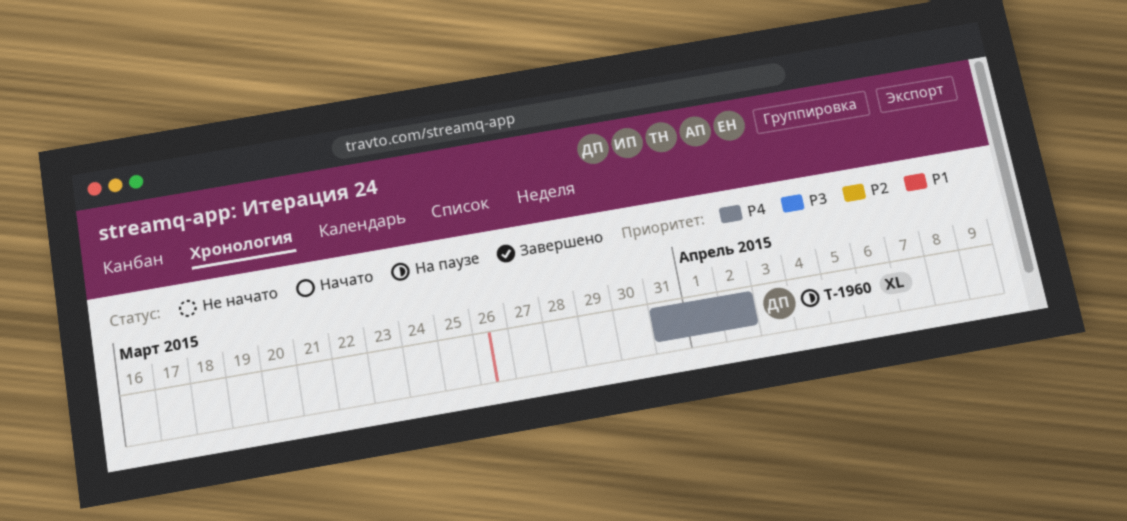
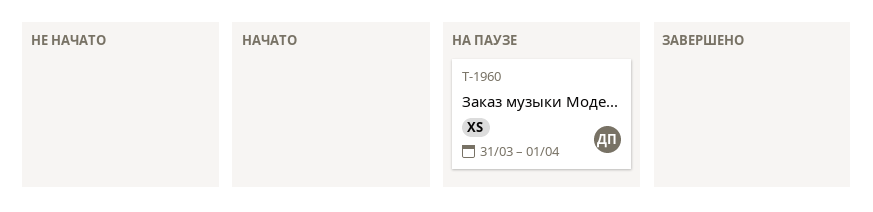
T-1960, estimate: XL -> XS
T-1960, due: Apr 2 -> Apr 1

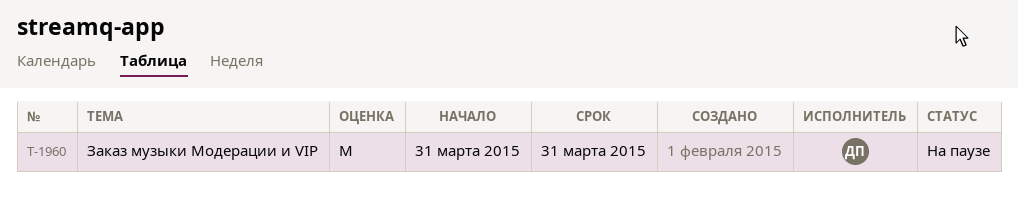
T-1960, estimate: XS -> M
T-1960, due: Apr 1 -> Mar 31

